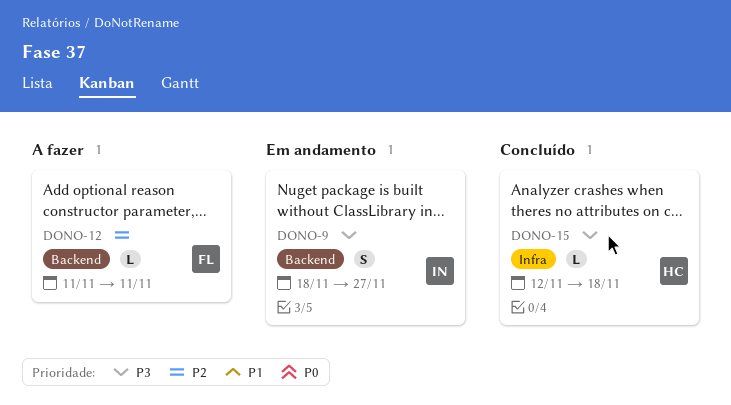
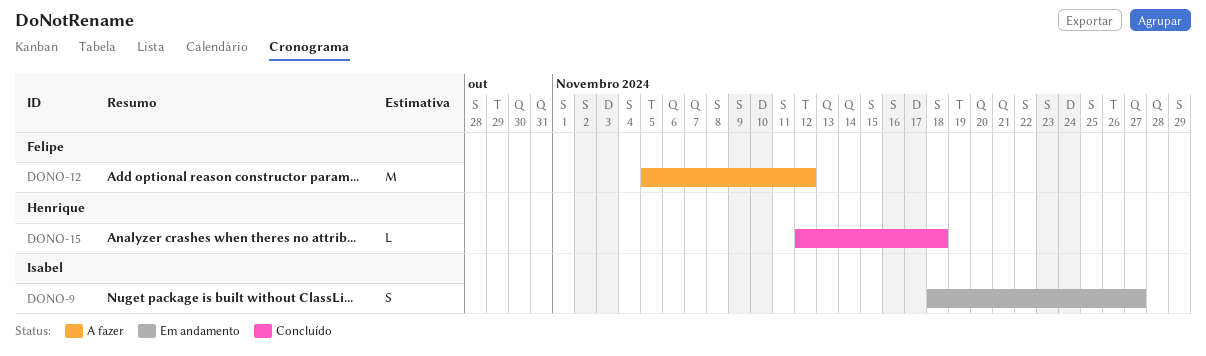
DONO-12, estimate: L -> M
DONO-12, start: Nov 11 -> Nov 5
DONO-12, due: Nov 11 -> Nov 12

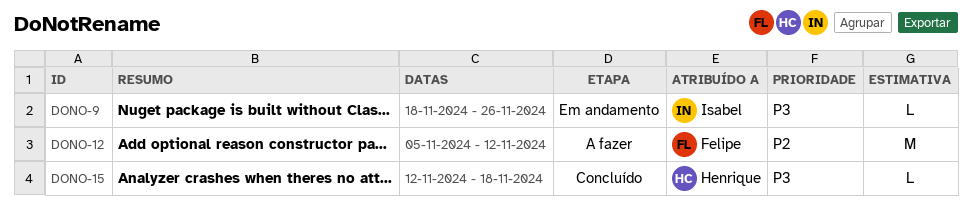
DONO-9, estimate: S -> L
DONO-9, due: Nov 27 -> Nov 26

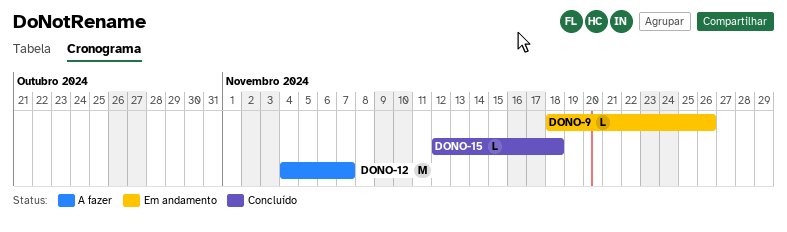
DONO-12, start: Nov 5 -> Nov 4
DONO-12, due: Nov 12 -> Nov 7

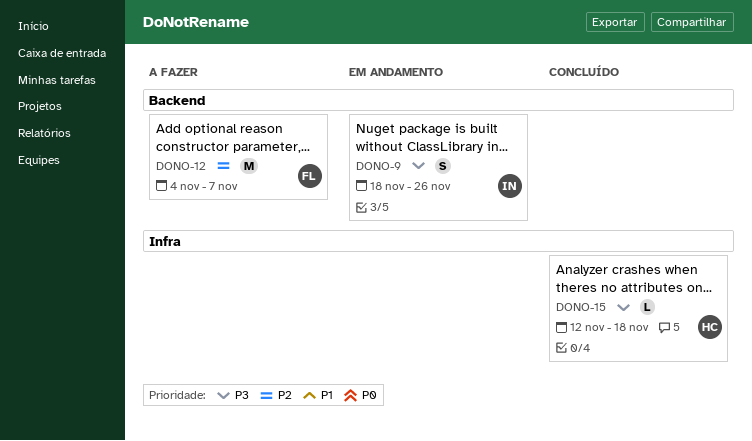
DONO-9, estimate: L -> S

